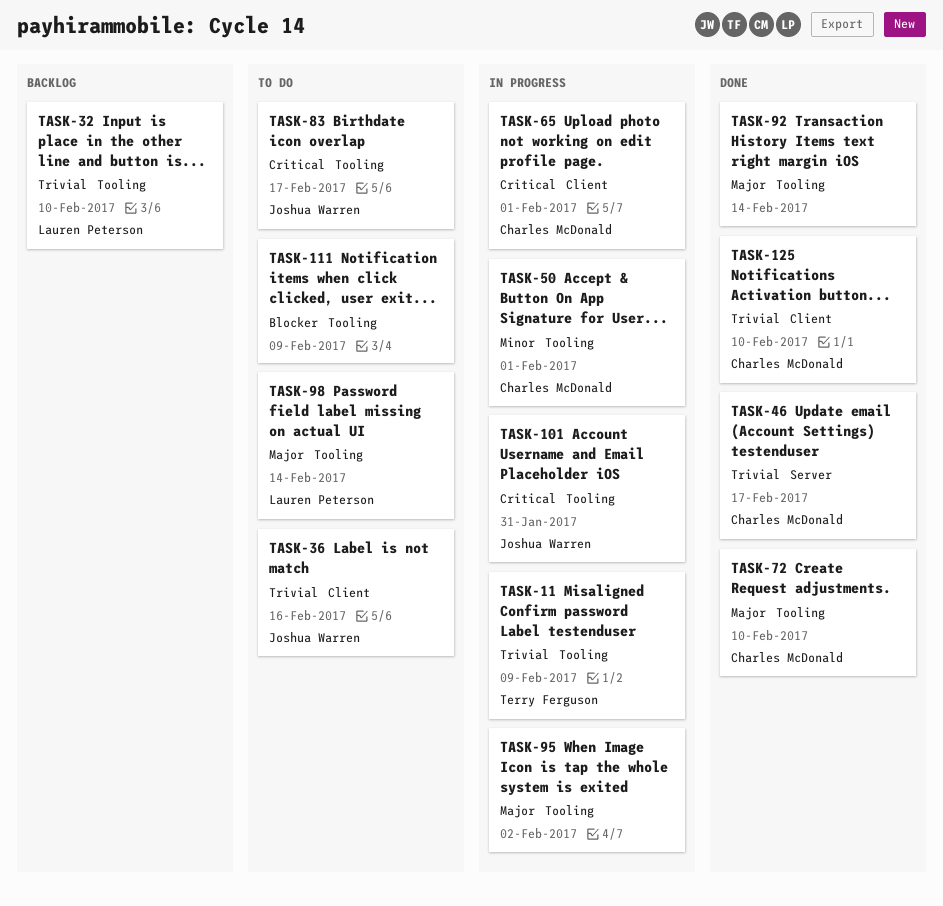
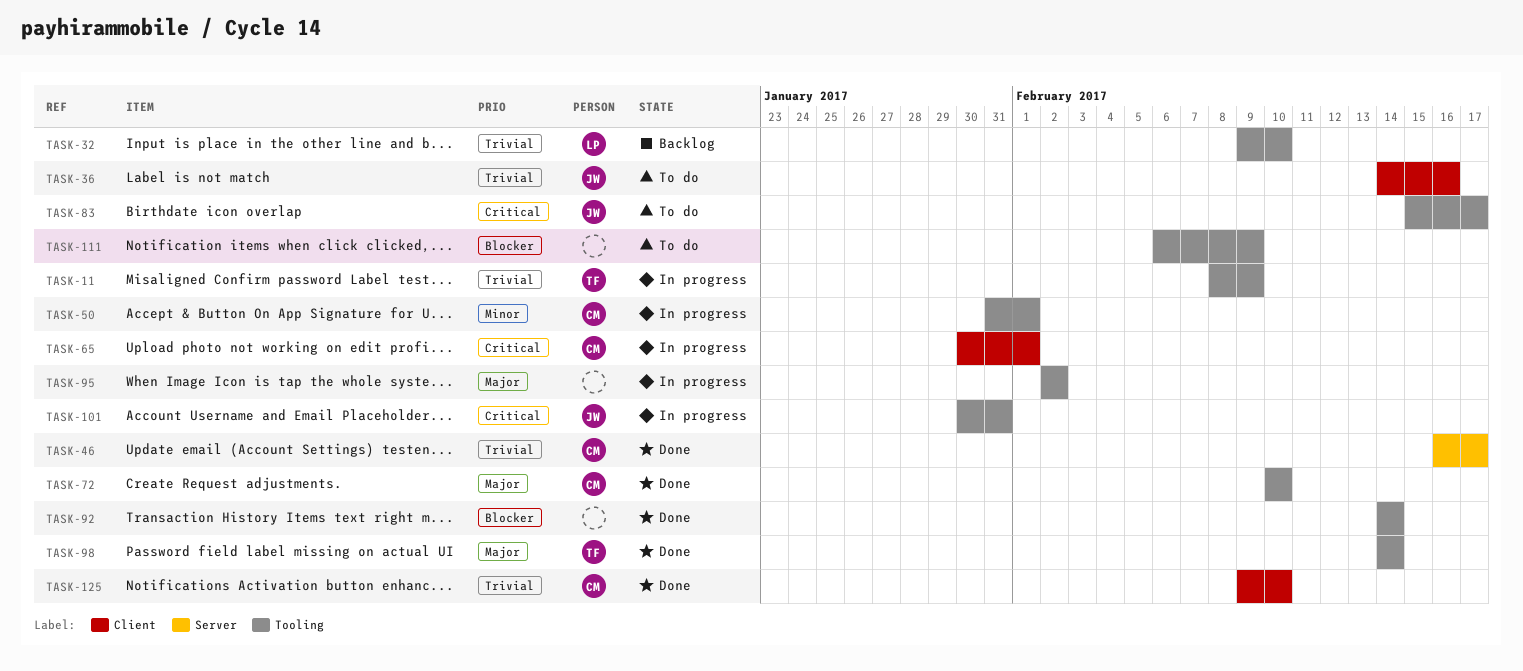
TASK-92, priority: Major -> Blocker
TASK-98, status: To do -> Done
TASK-98, owner: Lauren Peterson -> Terry Ferguson

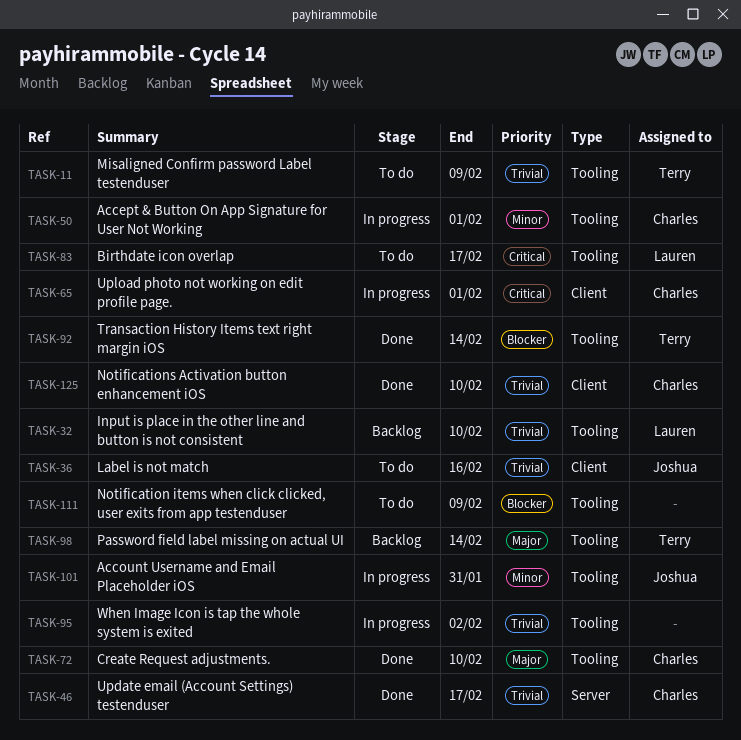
TASK-11, status: In progress -> To do
TASK-83, owner: Joshua -> Lauren
TASK-92, owner: none -> Terry
TASK-95, priority: Major -> Trivial
TASK-98, status: Done -> Backlog
TASK-101, priority: Critical -> Minor

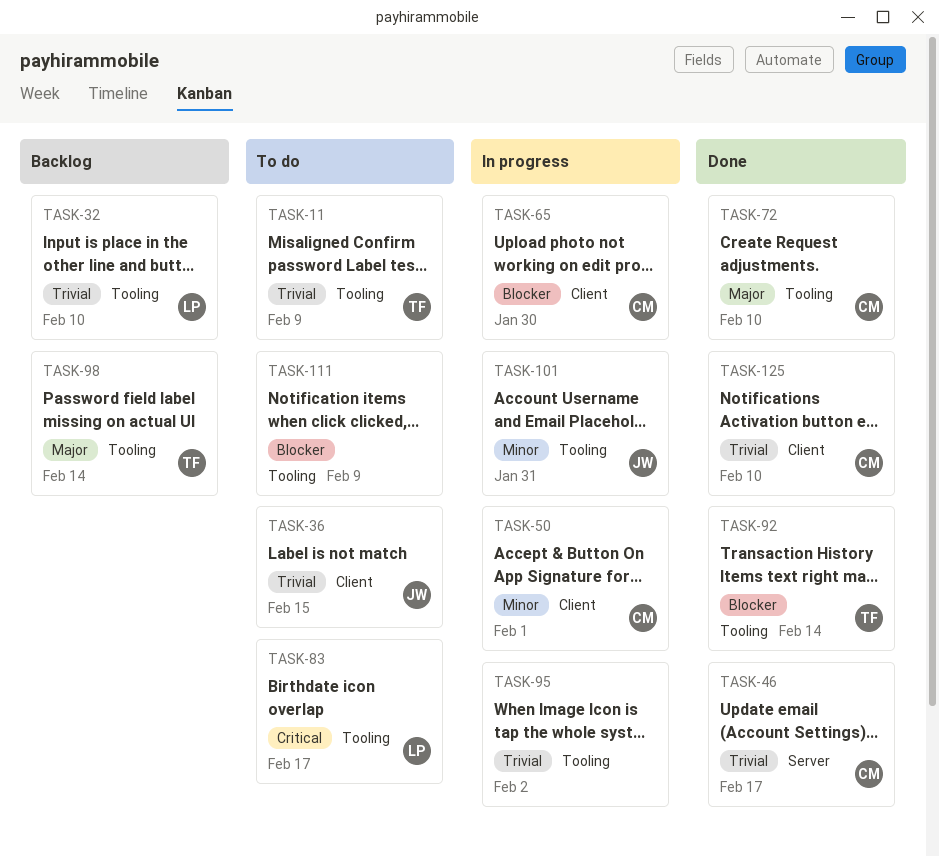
TASK-36, due: Feb 16 -> Feb 15
TASK-50, label: Tooling -> Client
TASK-65, priority: Critical -> Blocker
TASK-65, due: Feb 1 -> Jan 30

